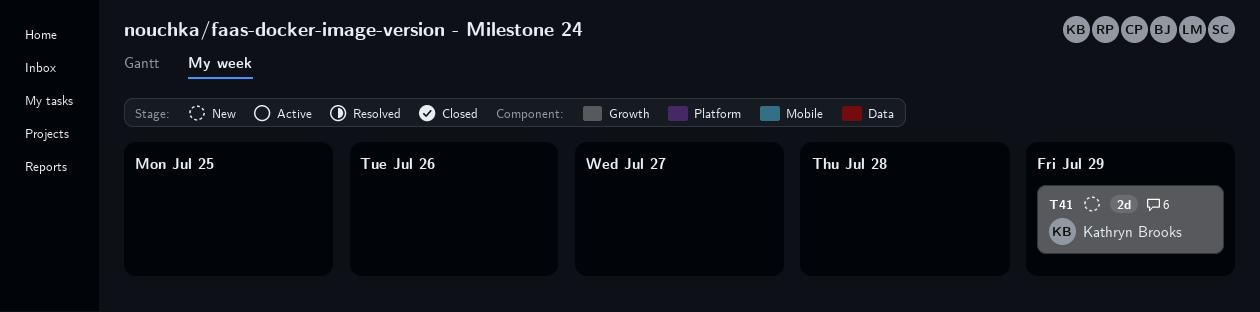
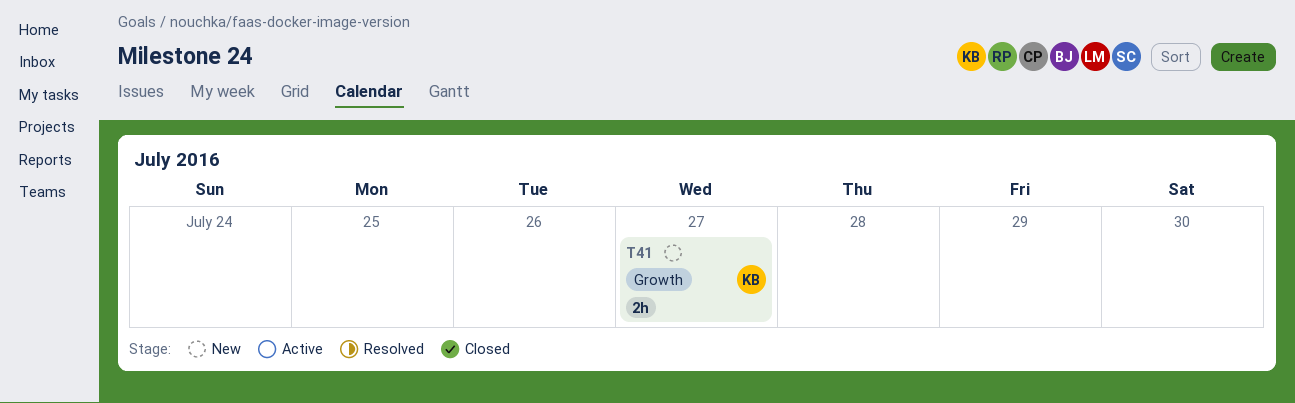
T41, estimate: 2d -> 2h
T41, due: Jul 29 -> Jul 27

